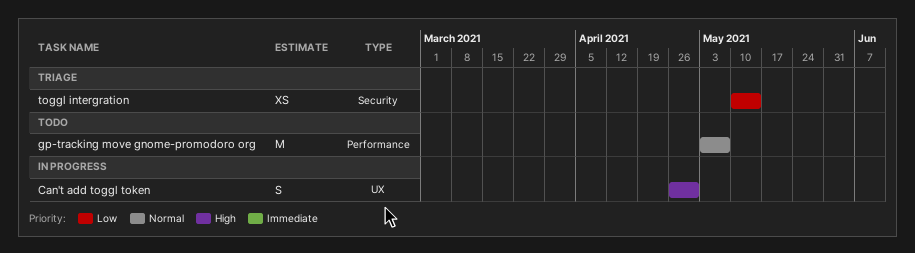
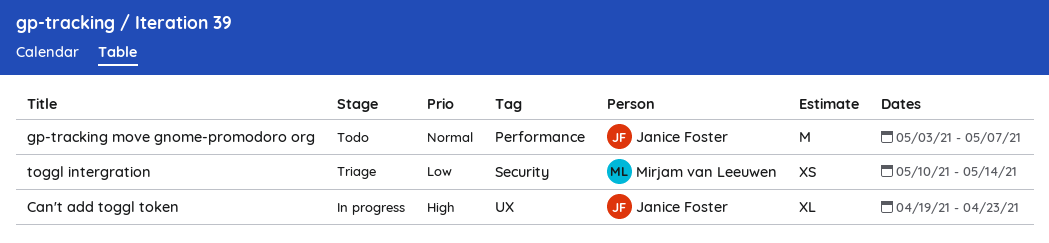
Can't add toggl token, estimate: S -> XL
Can't add toggl token, start: Apr 26 -> Apr 19
Can't add toggl token, due: Apr 30 -> Apr 23

